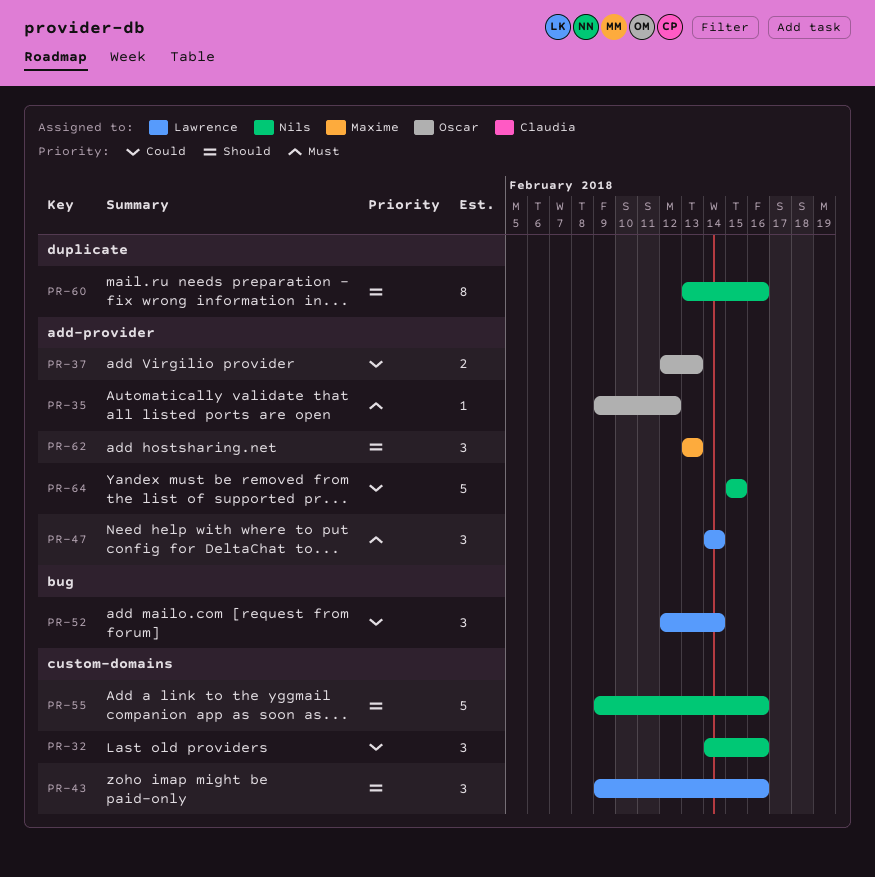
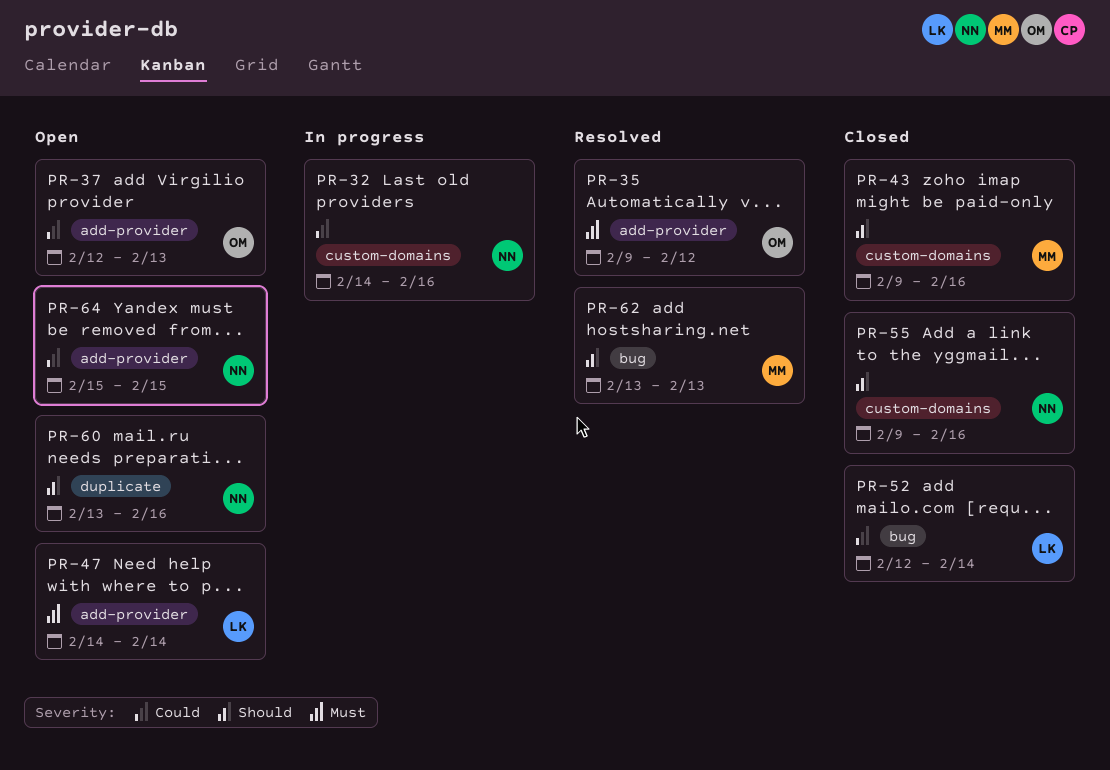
PR-43, owner: Lawrence -> Maxime
PR-62, label: add-provider -> bug

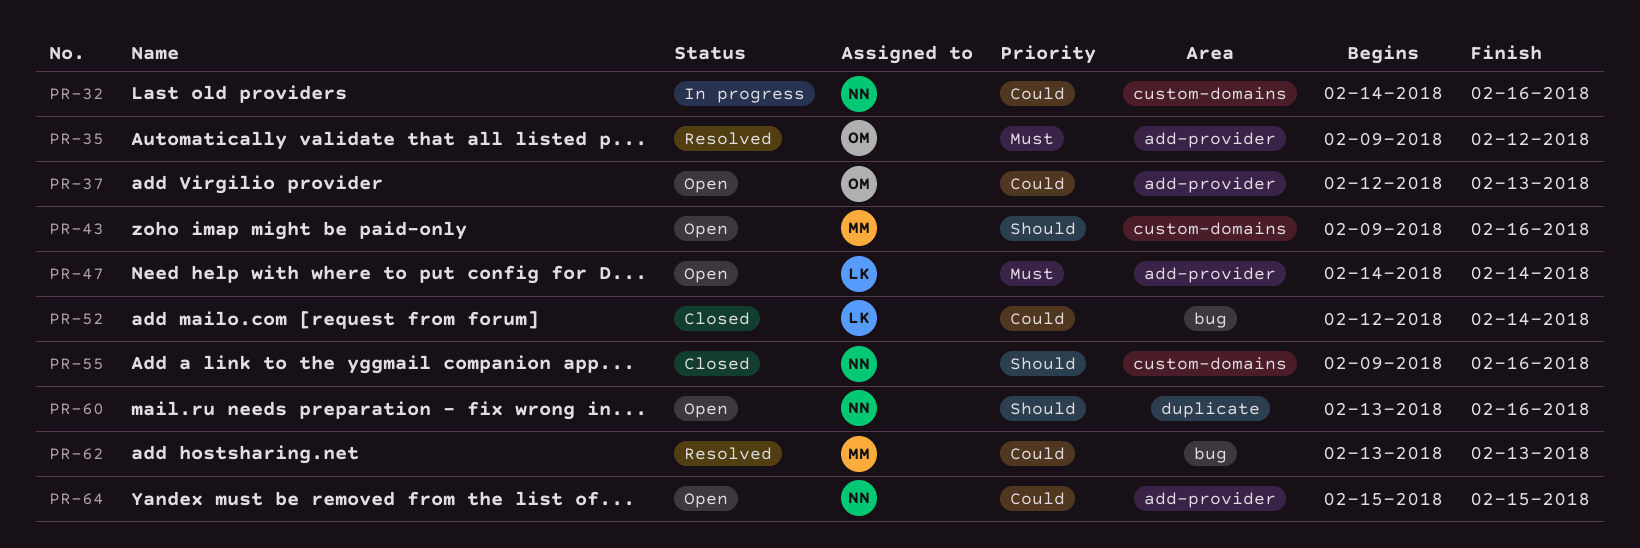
PR-43, status: Closed -> Open
PR-62, priority: Should -> Could

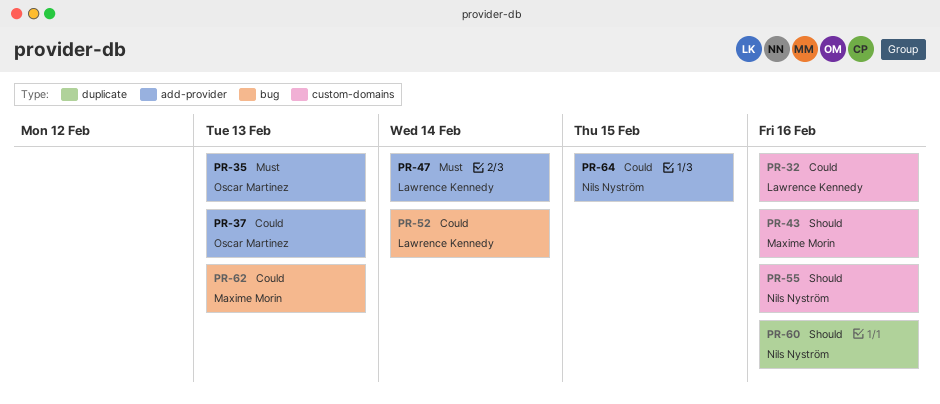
PR-32, owner: Nils Nyström -> Lawrence Kennedy
PR-35, due: Feb 12 -> Feb 13

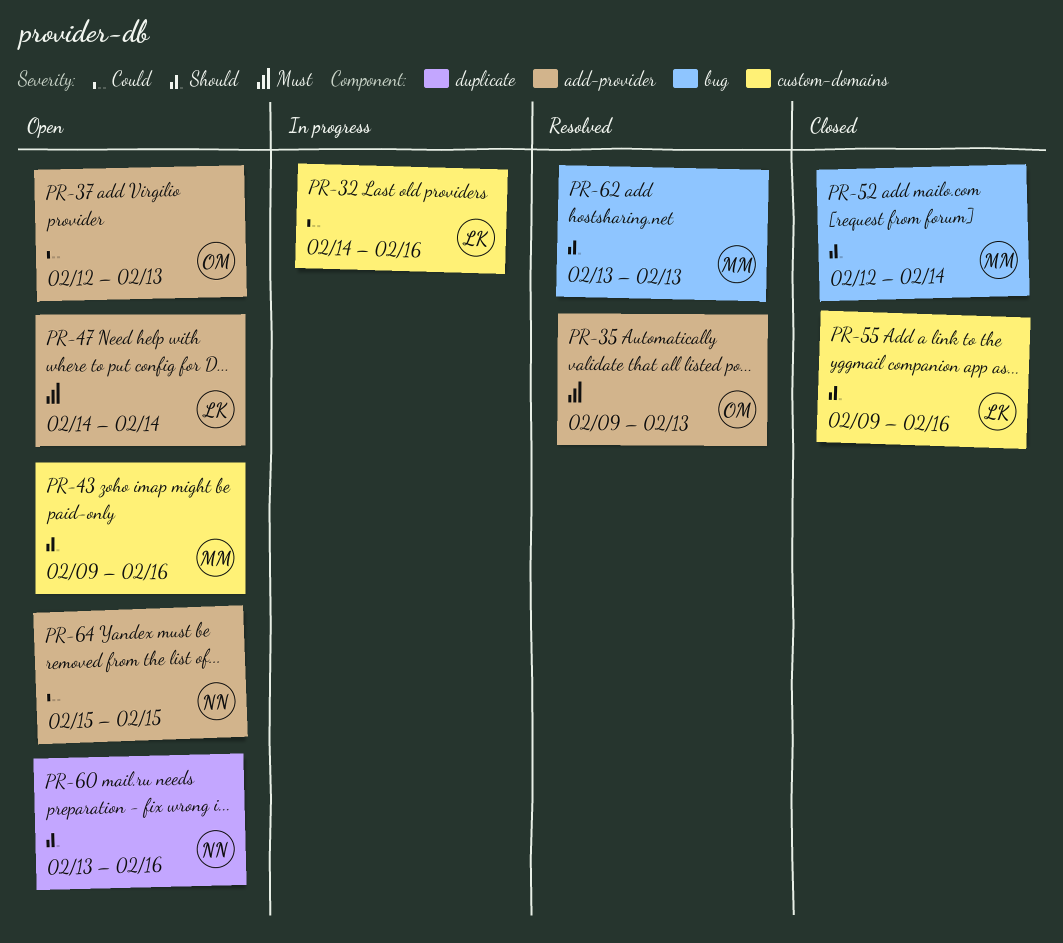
PR-52, owner: Lawrence Kennedy -> Maxime Morin
PR-52, priority: Could -> Should
PR-55, owner: Nils Nyström -> Lawrence Kennedy
PR-62, priority: Could -> Should

